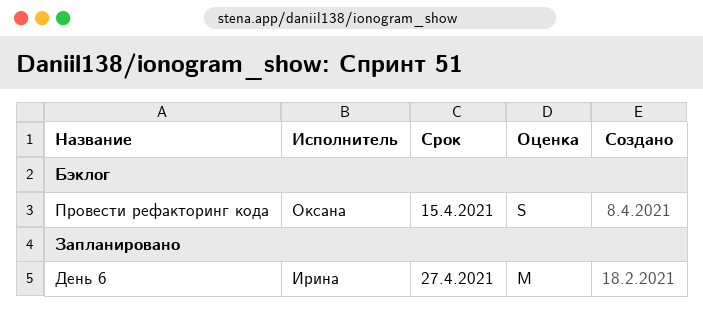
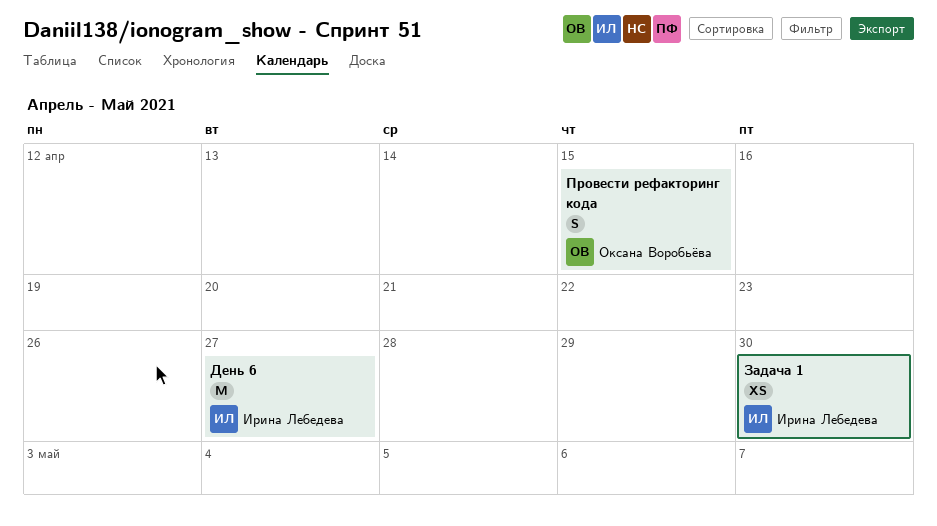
Задача 1: none -> present

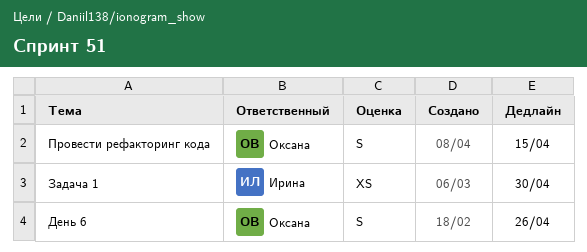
День 6, owner: Ирина Лебедева -> Оксана Воробьёва
День 6, estimate: M -> S
День 6, due: Apr 27 -> Apr 26

